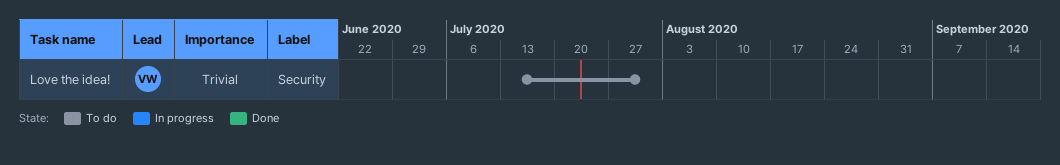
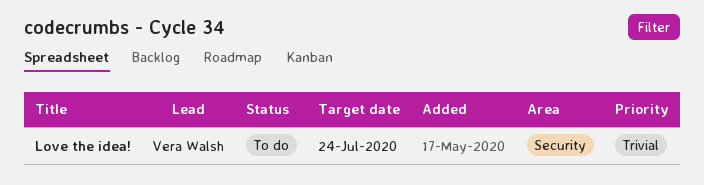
Love the idea!, due: Jul 31 -> Jul 24

